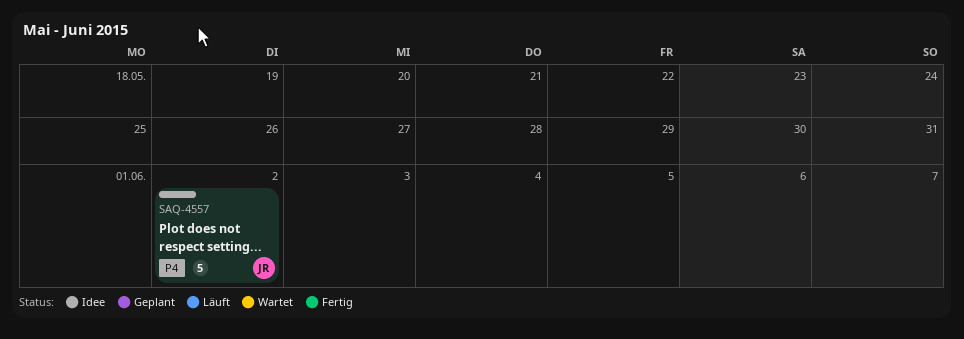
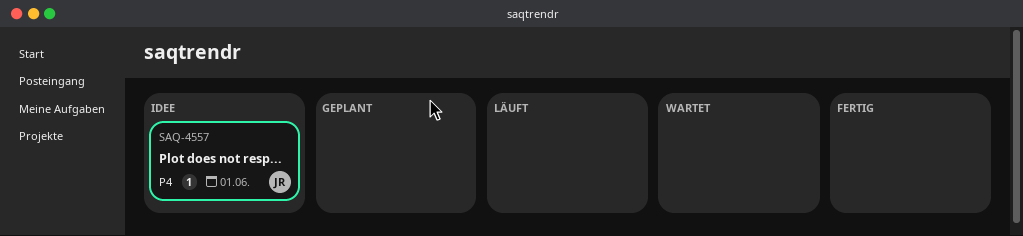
SAQ-4557, estimate: 5 -> 1
SAQ-4557, due: Jun 2 -> Jun 1

